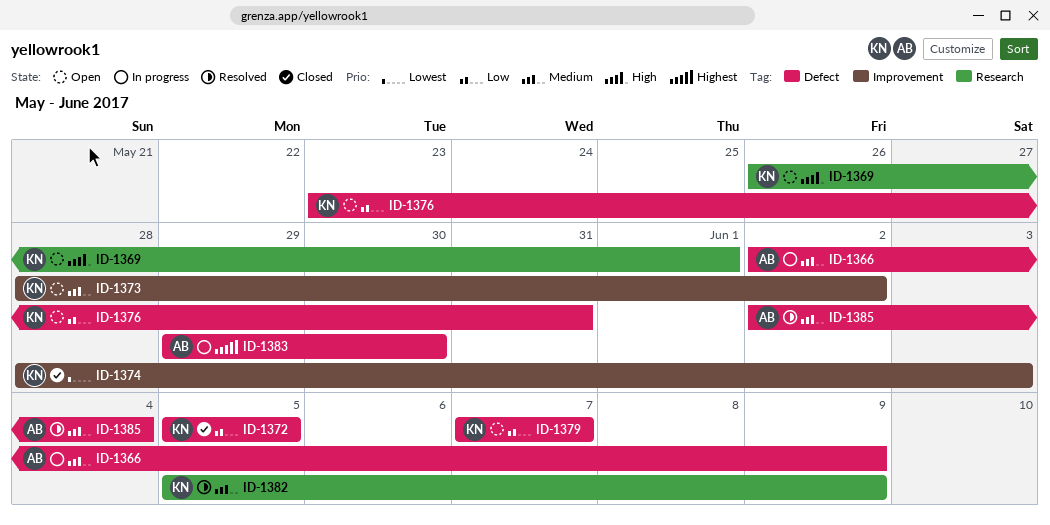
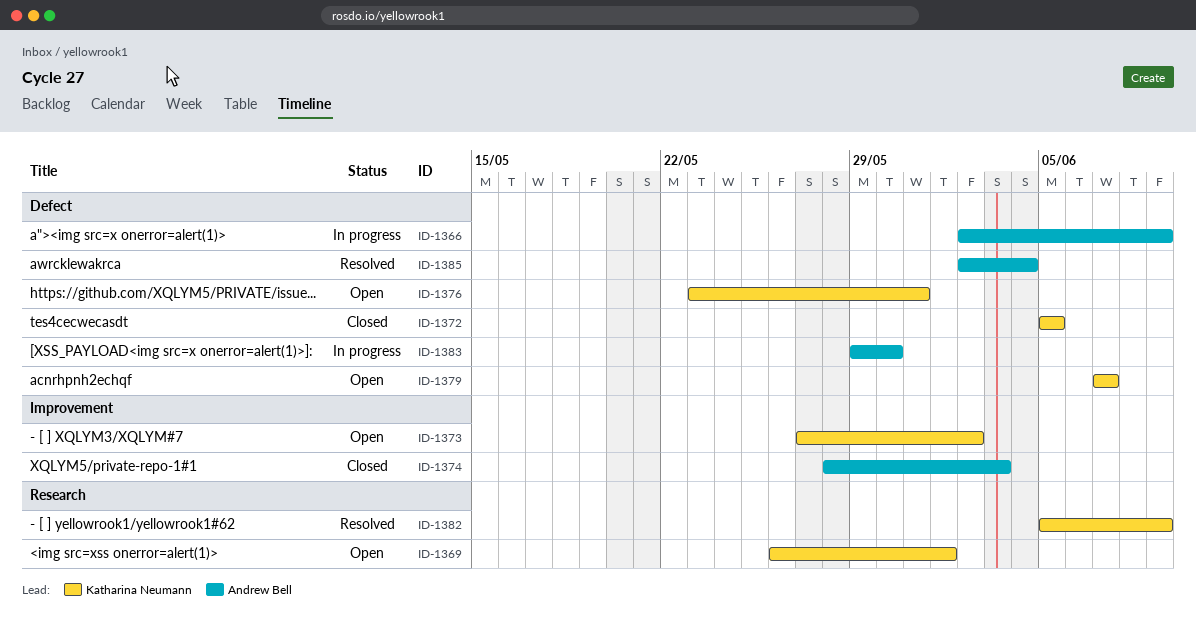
ID-1373, start: May 28 -> May 27
ID-1374, owner: Katharina Neumann -> Andrew Bell

